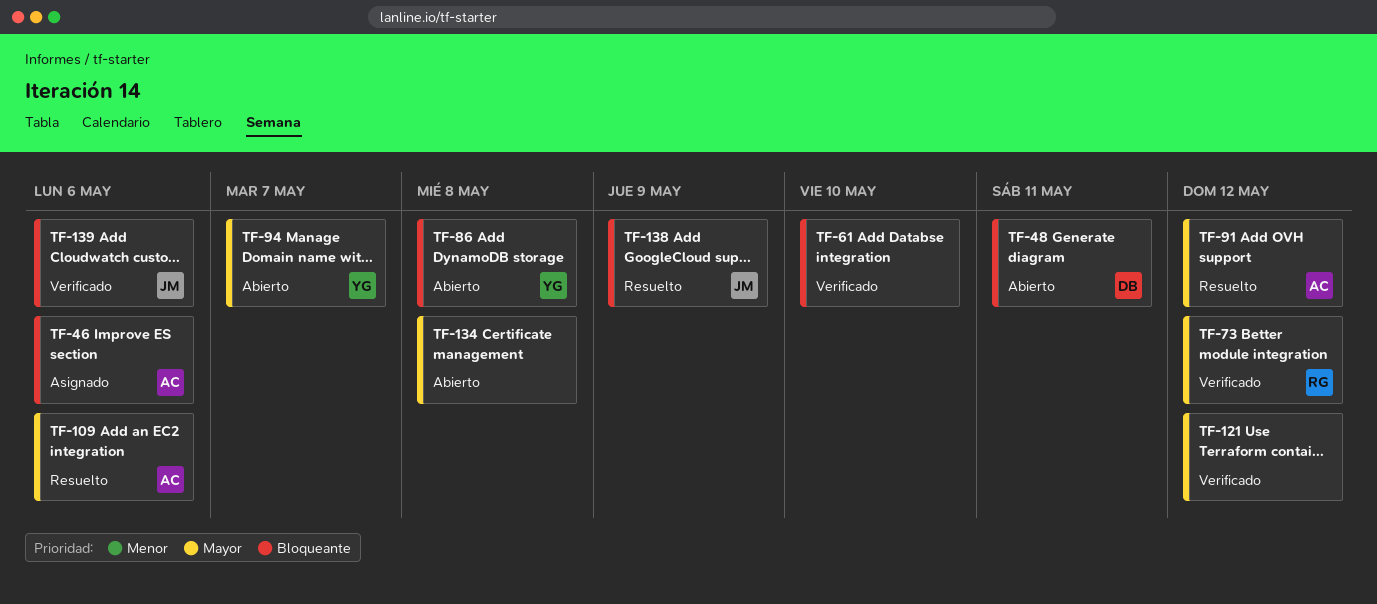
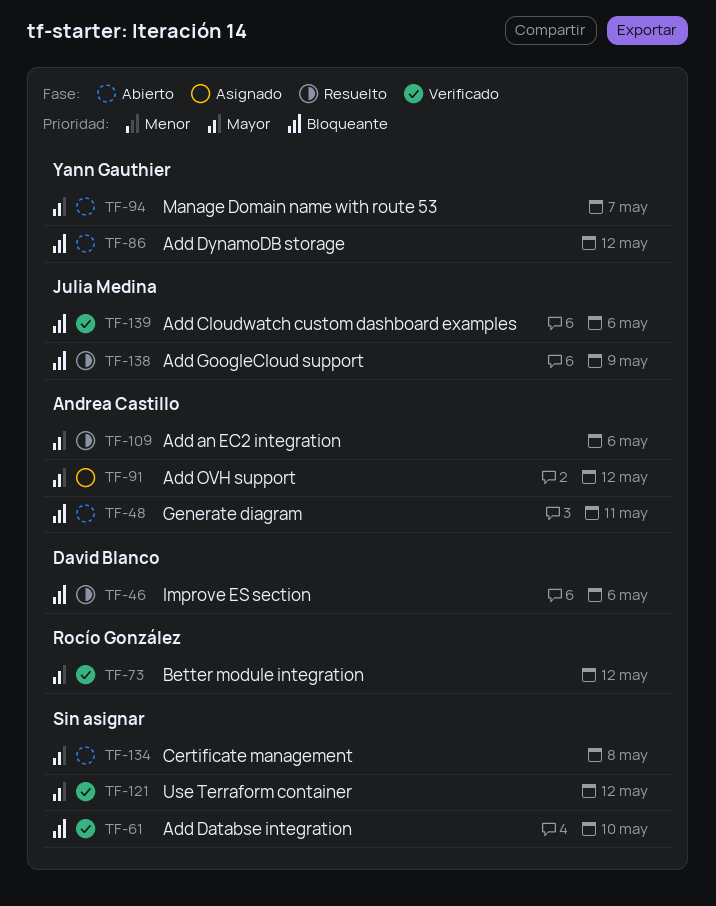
TF-46, status: Asignado -> Resuelto
TF-46, owner: Andrea Castillo -> David Blanco
TF-48, owner: David Blanco -> Andrea Castillo
TF-86, due: May 8 -> May 12
TF-91, status: Resuelto -> Asignado

